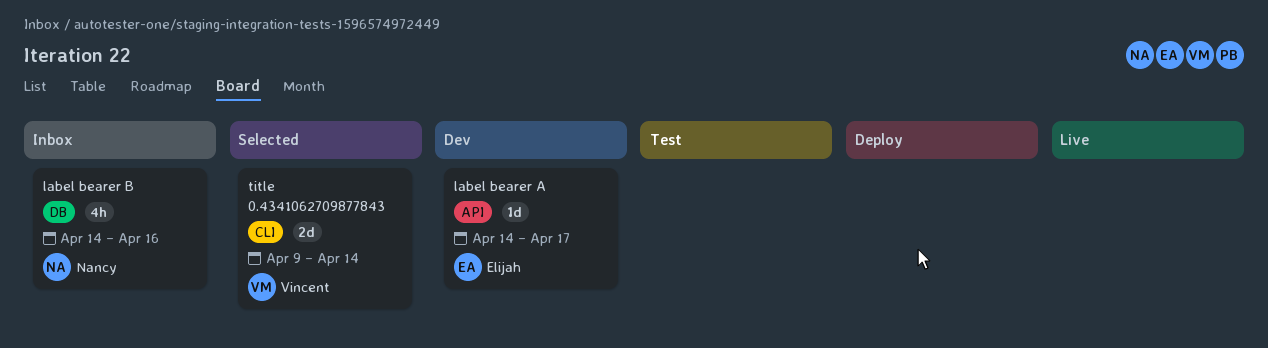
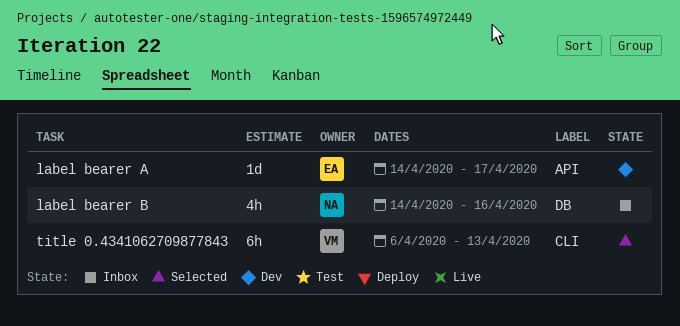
title 0.4341062709877843, estimate: 2d -> 6h
title 0.4341062709877843, start: Apr 9 -> Apr 6
title 0.4341062709877843, due: Apr 14 -> Apr 13

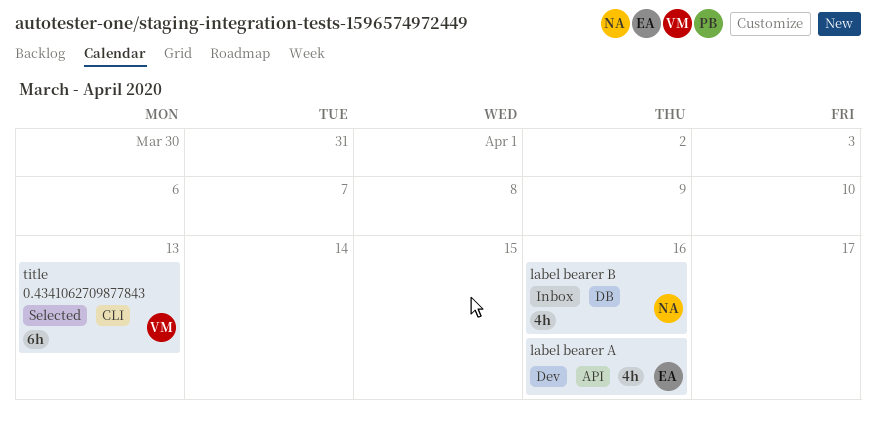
label bearer A, estimate: 1d -> 4h
label bearer A, due: Apr 17 -> Apr 16

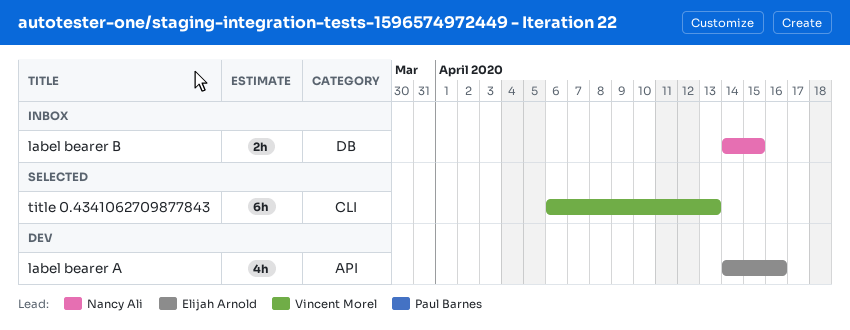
label bearer B, estimate: 4h -> 2h
label bearer B, due: Apr 16 -> Apr 15

